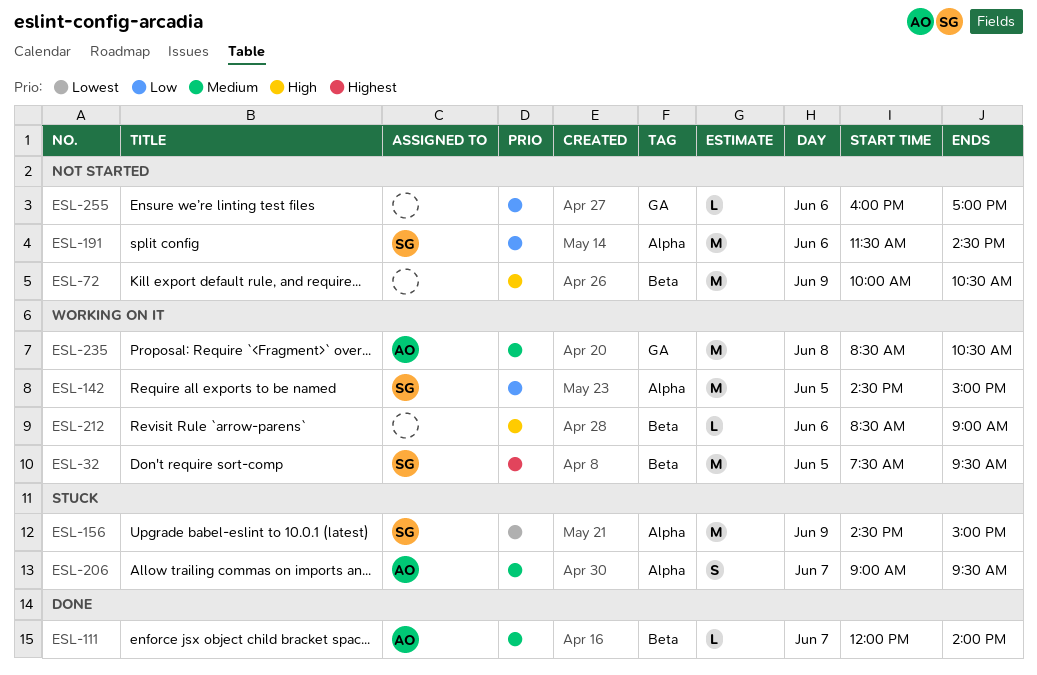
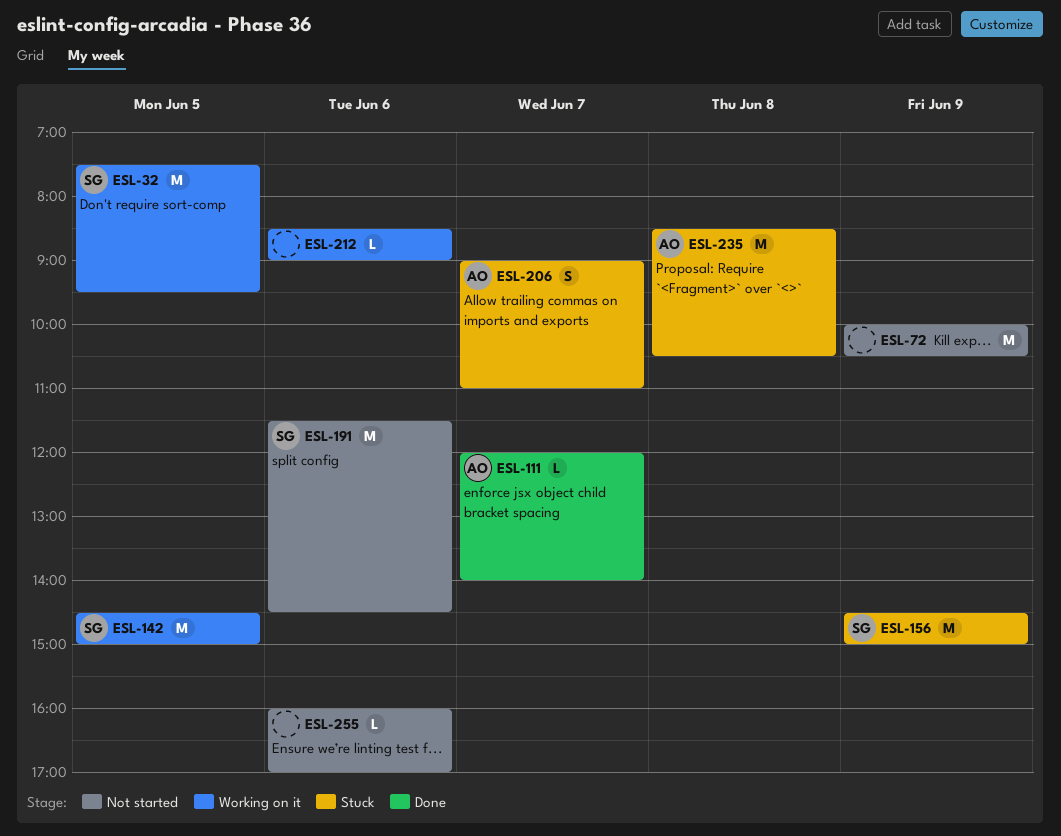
ESL-206, ends: 09:30 -> 11:00
ESL-235, status: Working on it -> Stuck

